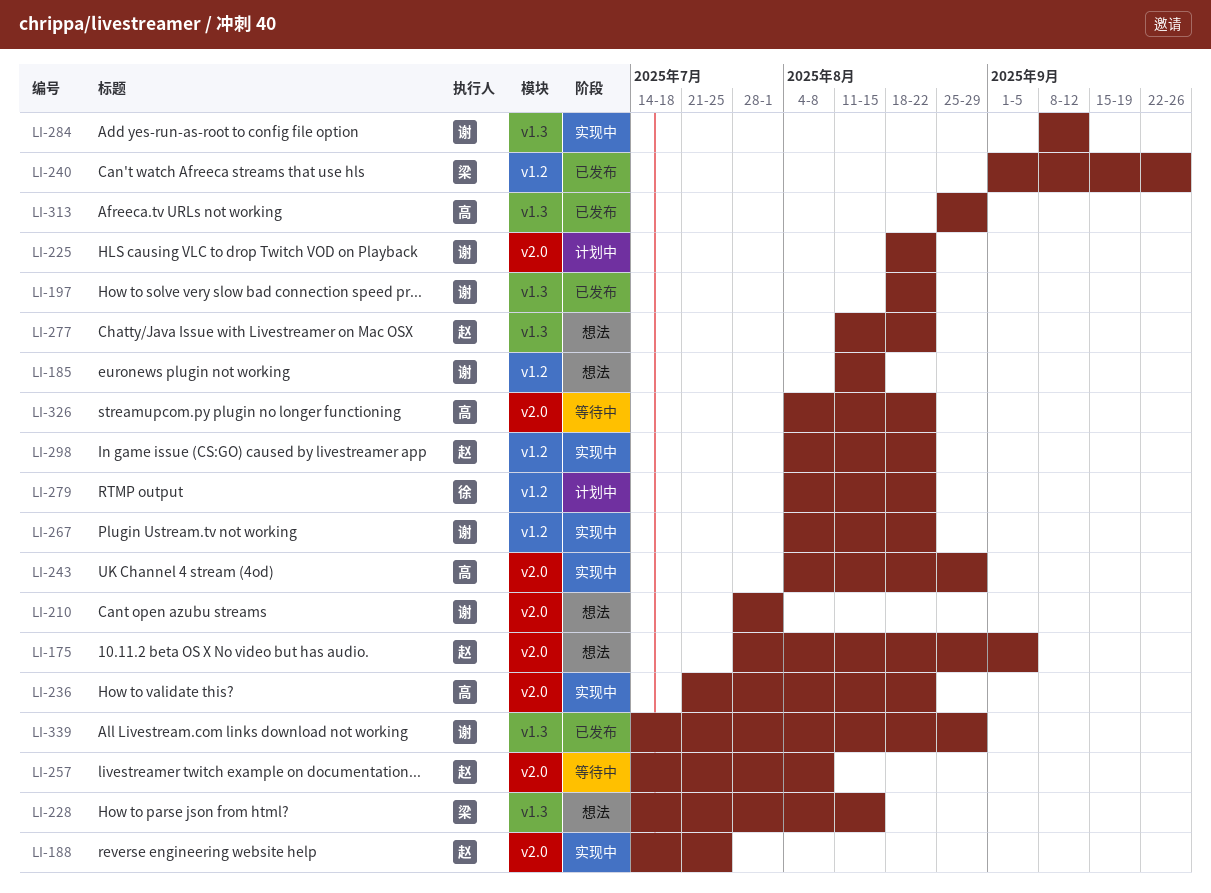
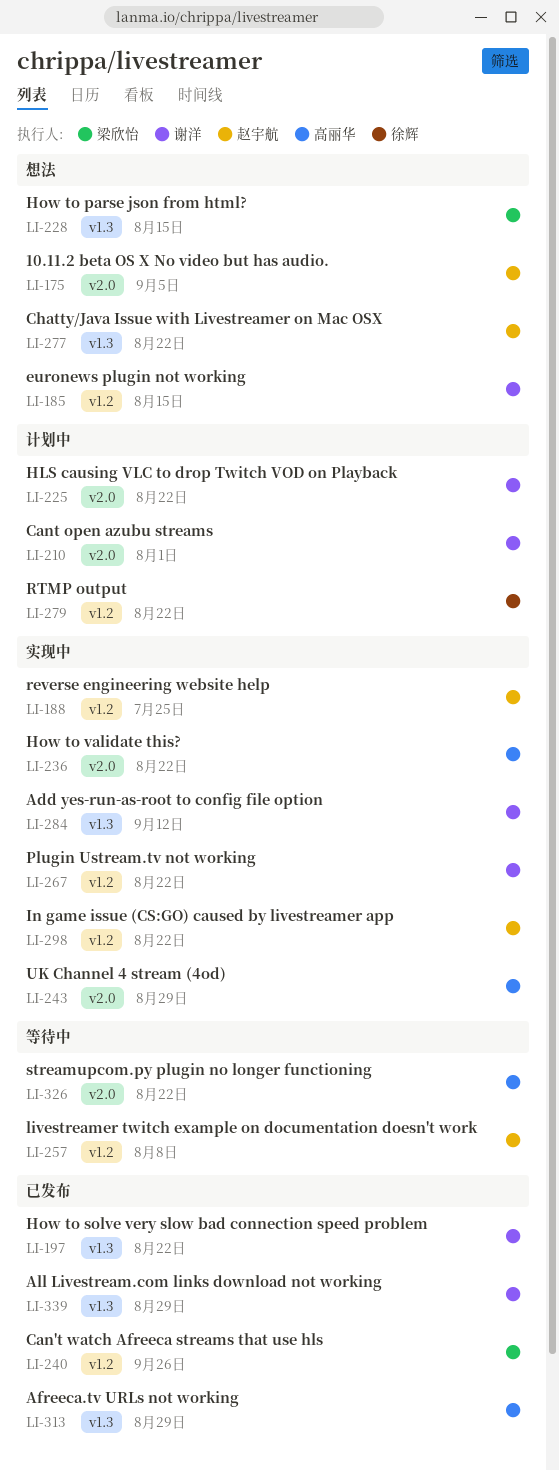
LI-188, label: v2.0 -> v1.2
LI-210, status: 想法 -> 计划中
LI-257, label: v2.0 -> v1.2

